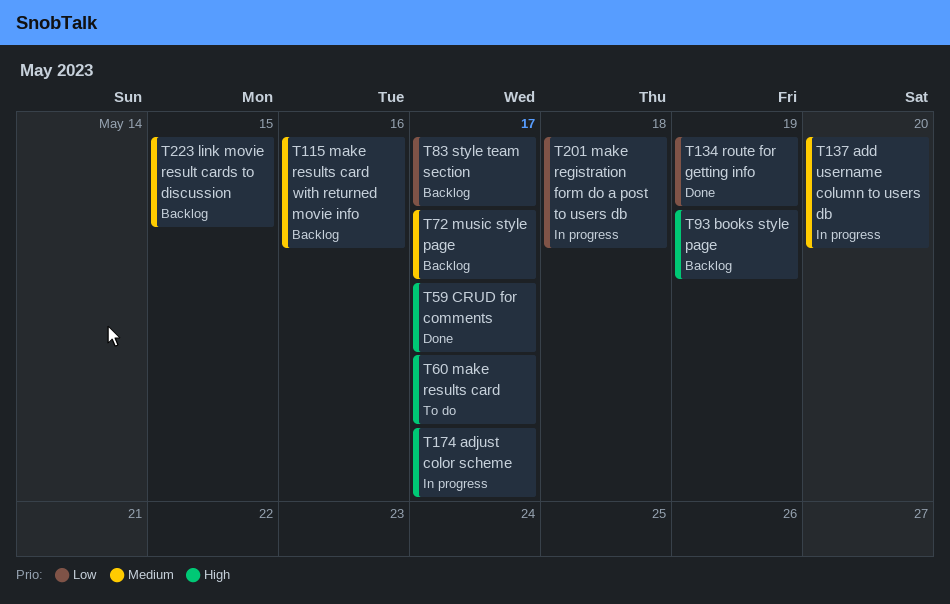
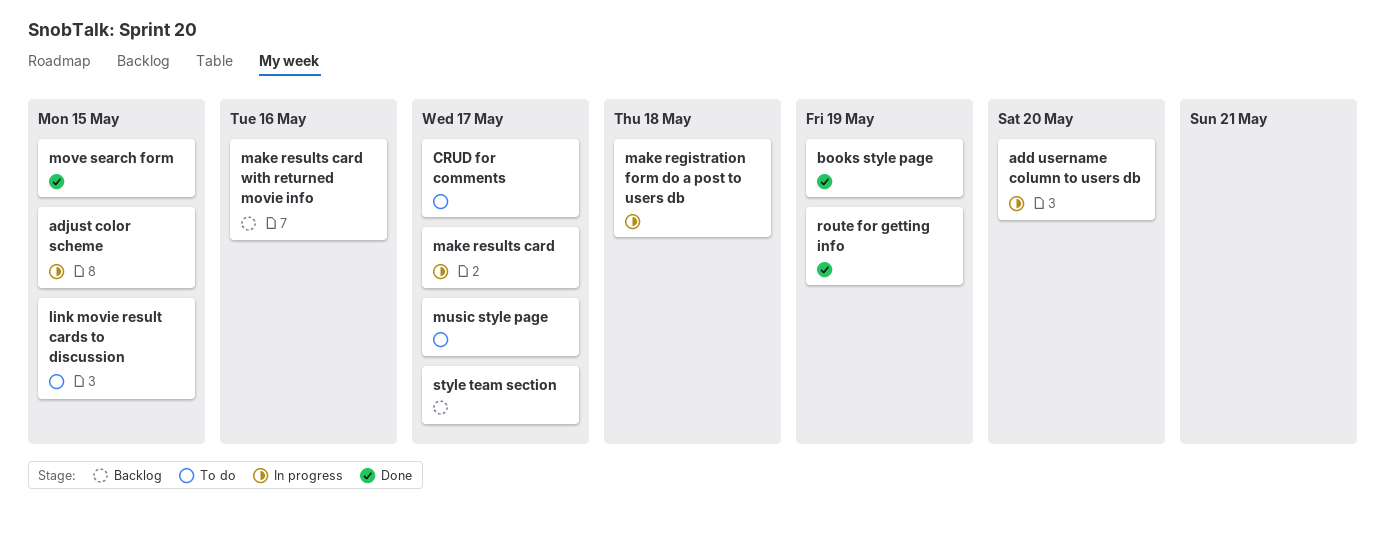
adjust color scheme, due: May 17 -> May 15
books style page, status: Backlog -> Done
CRUD for comments, status: Done -> To do
link movie result cards to discussion, status: Backlog -> To do
make results card, status: To do -> In progress
move search form: none -> present
music style page, status: Backlog -> To do

